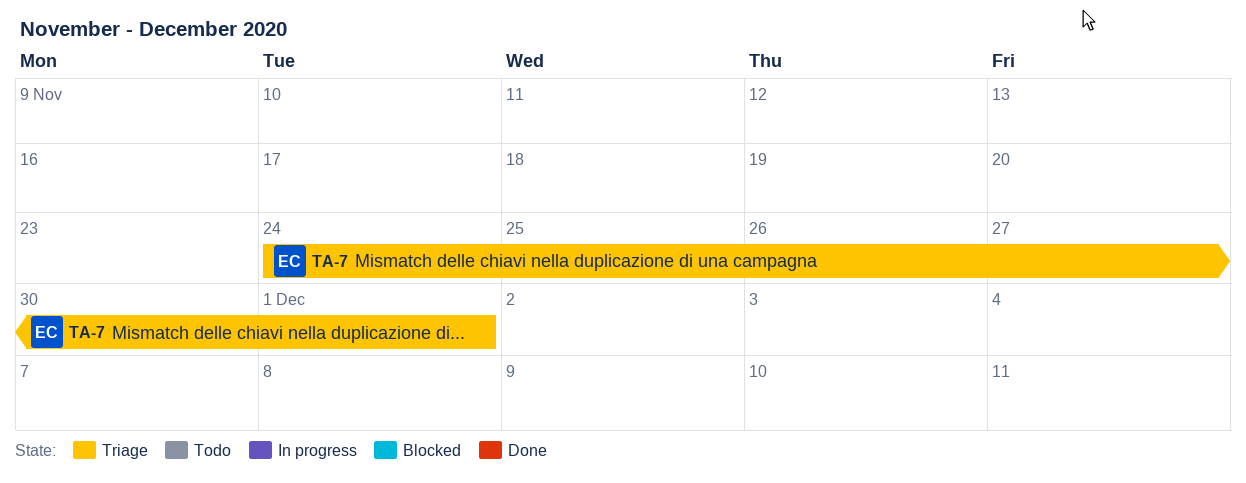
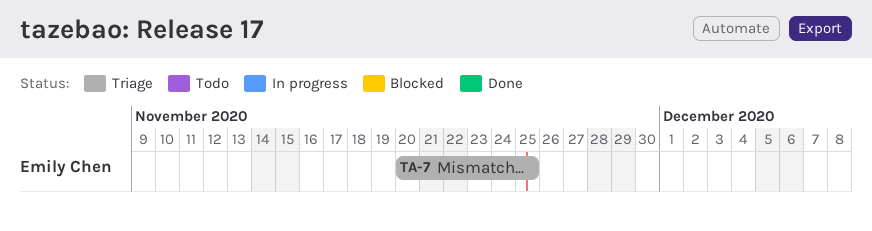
TA-7, start: Nov 24 -> Nov 20
TA-7, due: Dec 1 -> Nov 25

